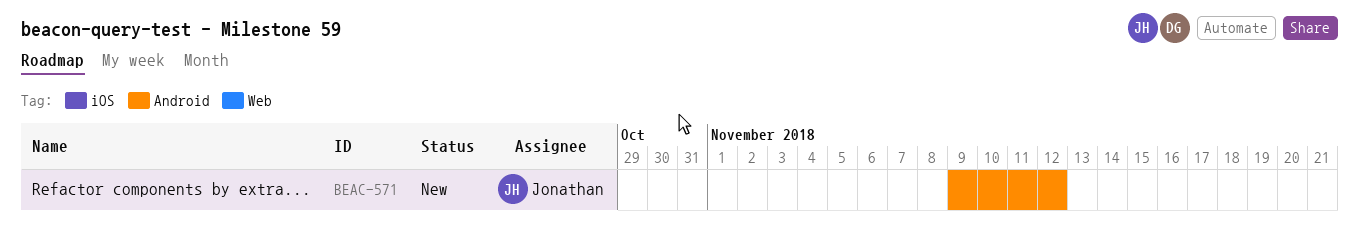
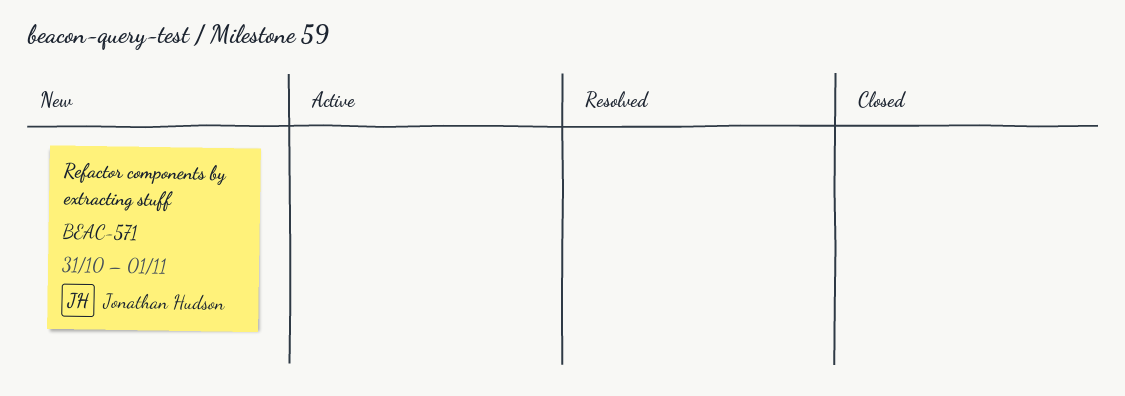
BEAC-571, start: Nov 9 -> Oct 31
BEAC-571, due: Nov 12 -> Nov 1

